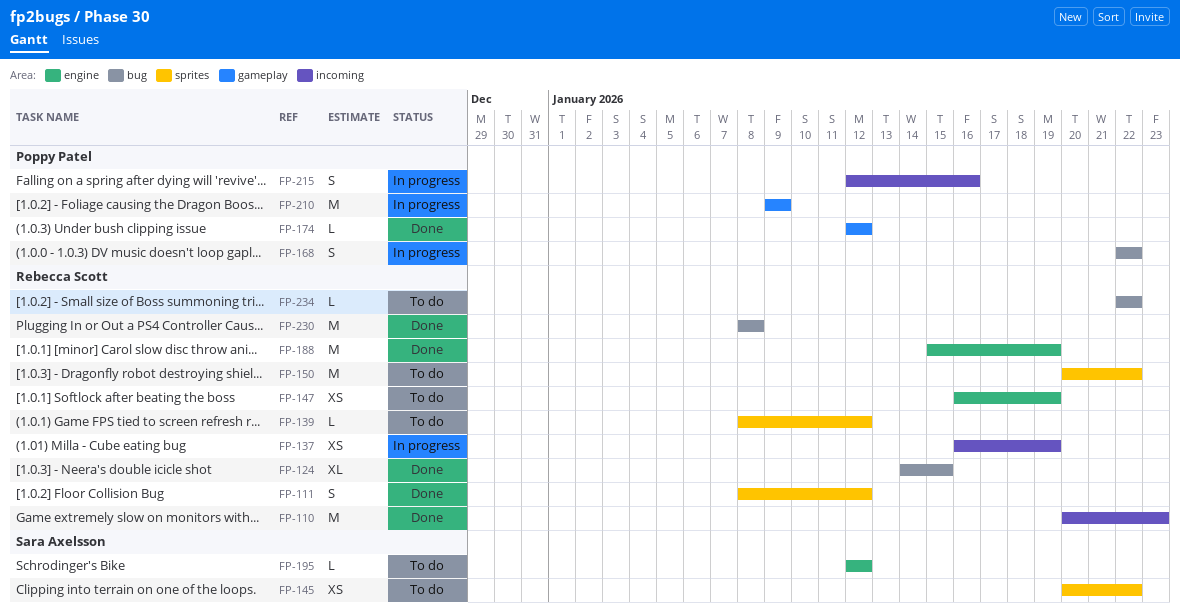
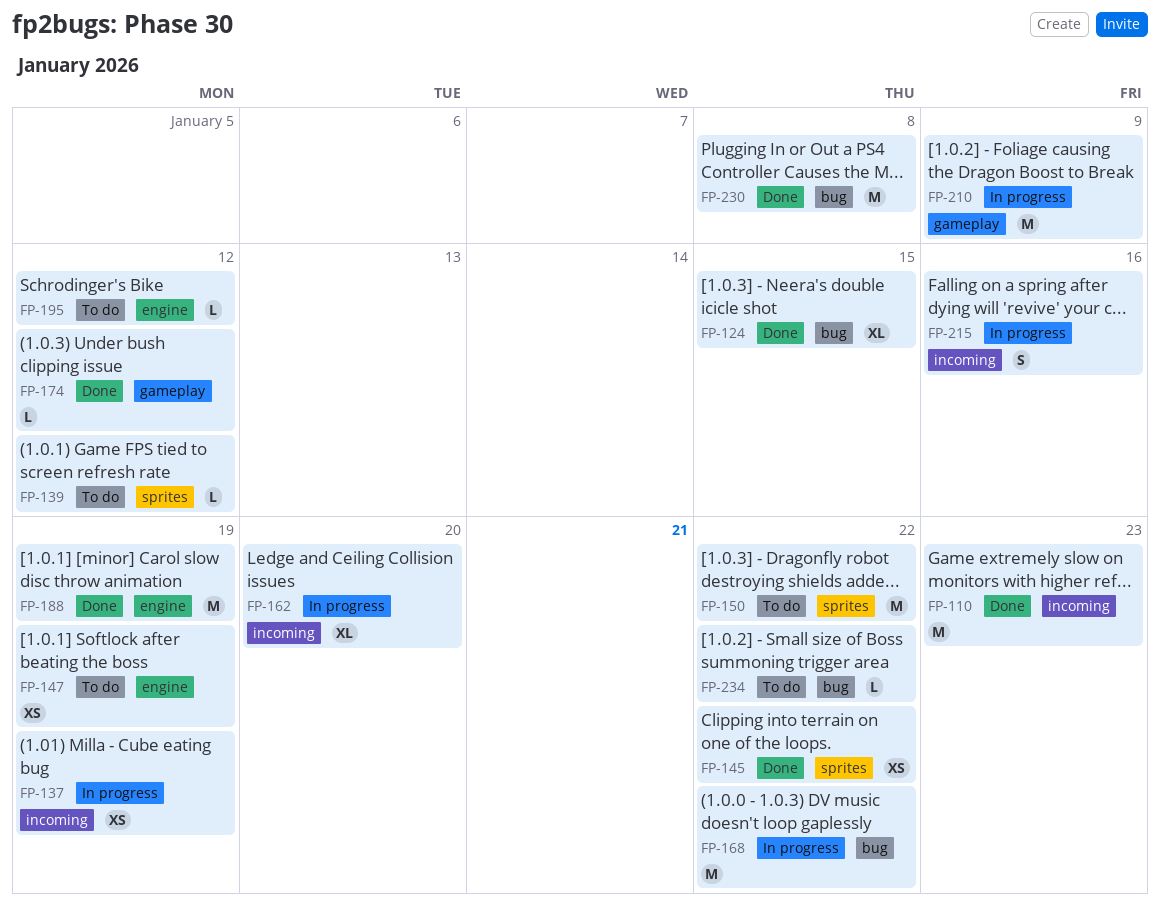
FP-111: present -> none
FP-145, status: To do -> Done
FP-162: none -> present
FP-168, estimate: S -> M

